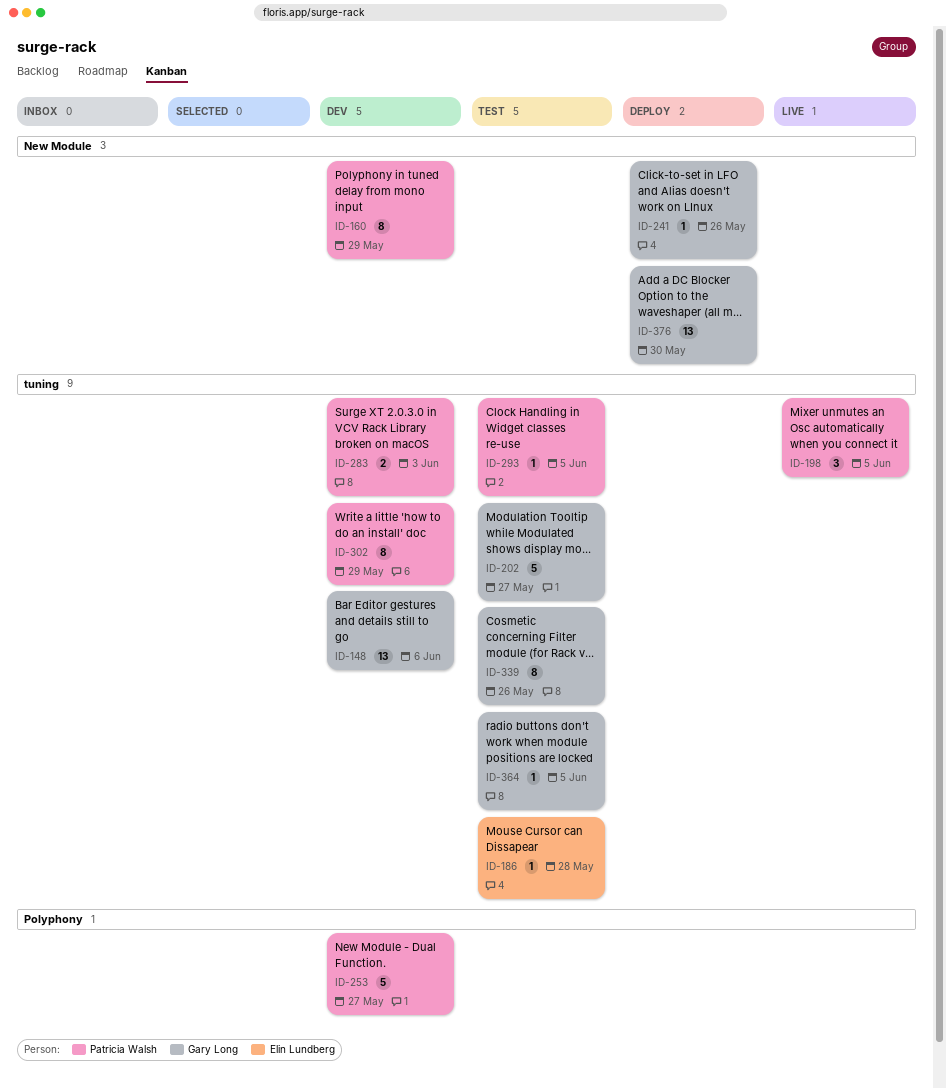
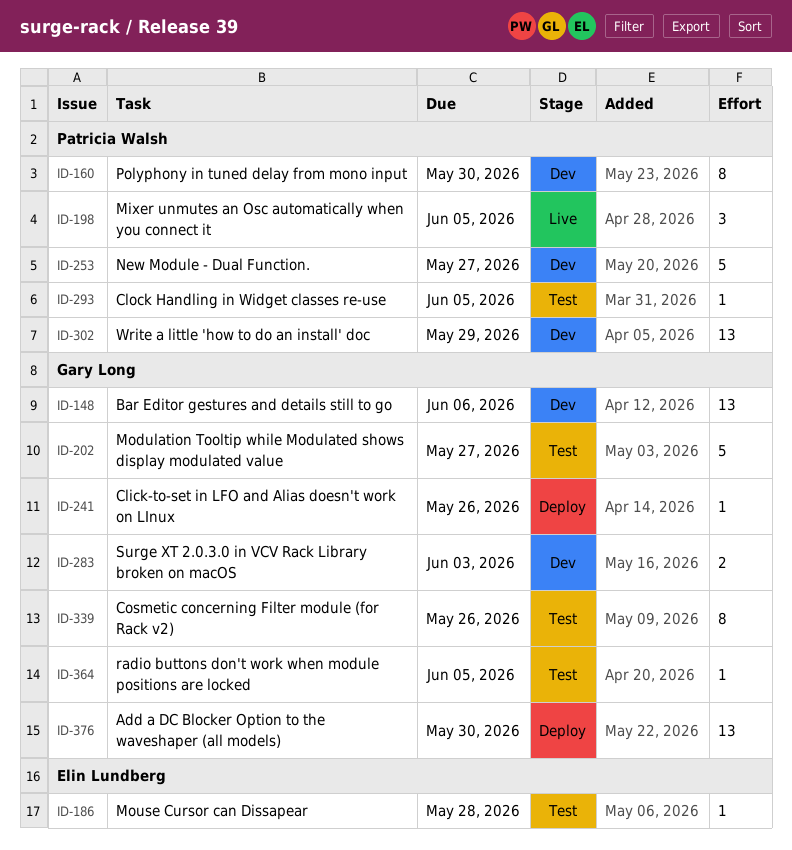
ID-160, due: May 29 -> May 30
ID-283, owner: Patricia Walsh -> Gary Long
ID-302, estimate: 8 -> 13

